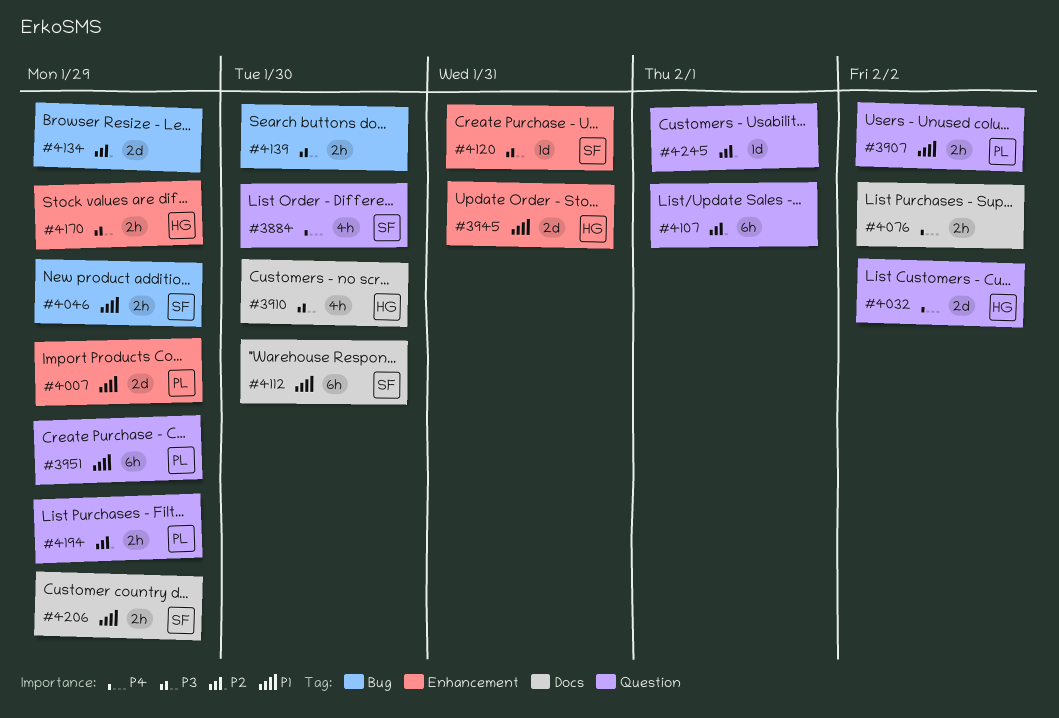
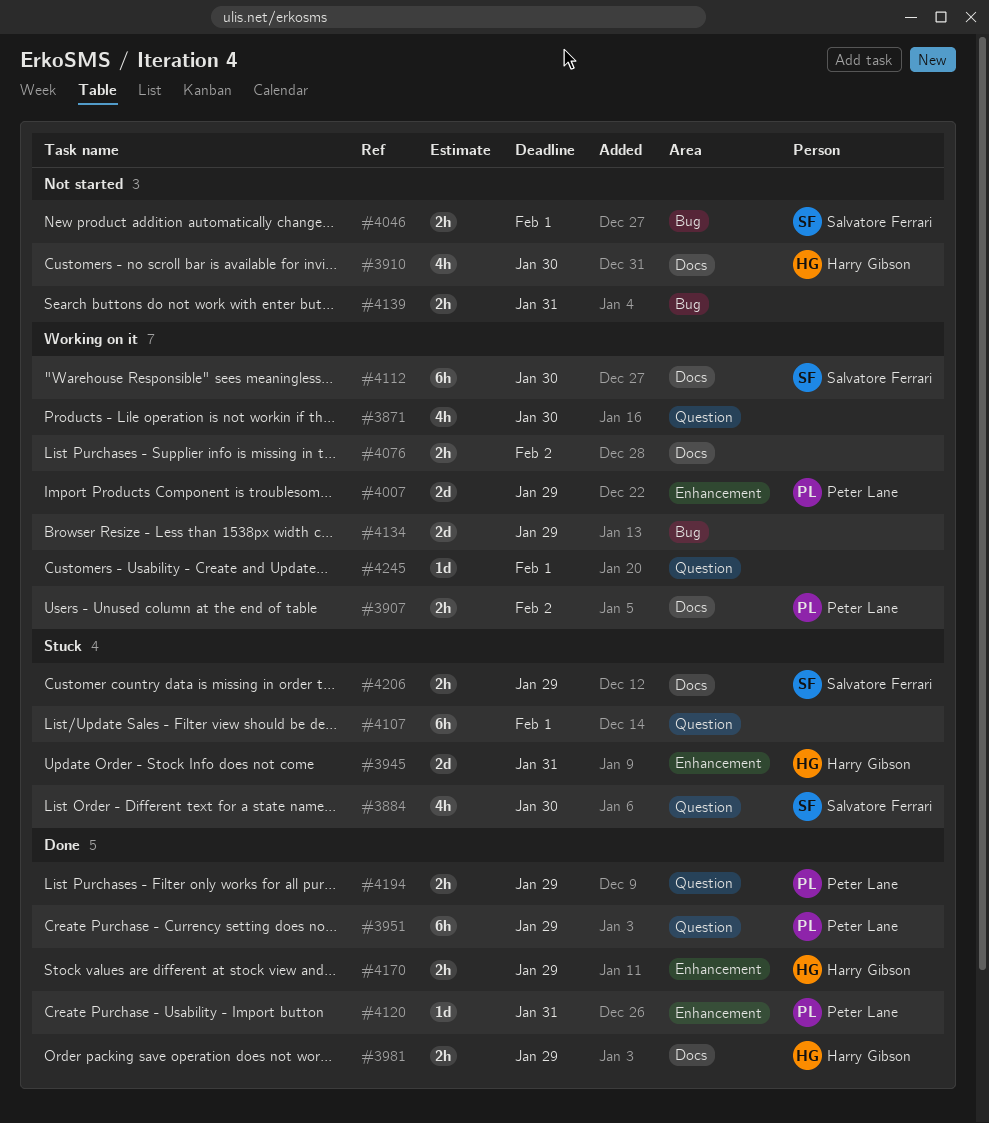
#3871: none -> present
#3907, label: Question -> Docs
#3981: none -> present
#4032: present -> none
#4046, due: Jan 29 -> Feb 1
#4120, owner: Salvatore Ferrari -> Peter Lane
#4139, due: Jan 30 -> Jan 31

